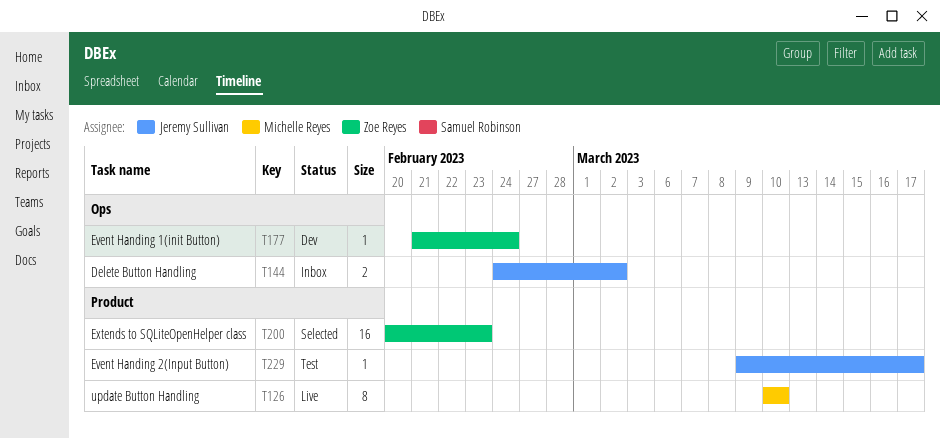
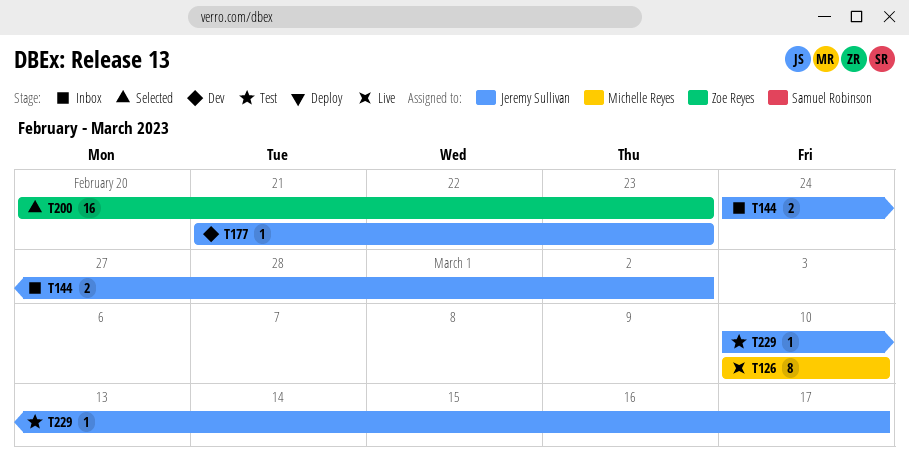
T177, owner: Zoe Reyes -> Jeremy Sullivan
T177, due: Feb 24 -> Feb 23
T229, start: Mar 9 -> Mar 10

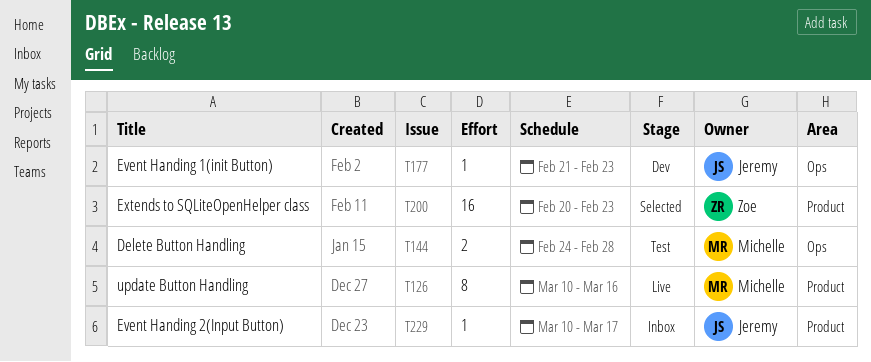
T126, due: Mar 10 -> Mar 16
T144, status: Inbox -> Test
T144, owner: Jeremy Sullivan -> Michelle Reyes
T144, due: Mar 2 -> Feb 28
T229, status: Test -> Inbox

